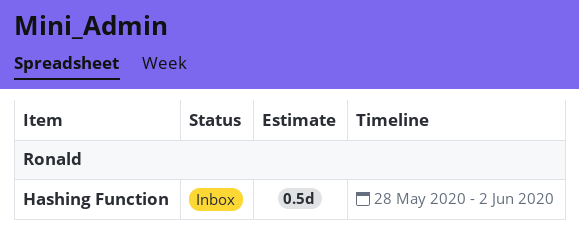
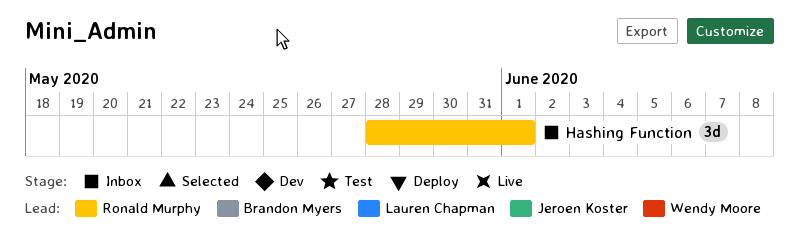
Hashing Function, estimate: 0.5d -> 3d
Hashing Function, due: Jun 2 -> Jun 1

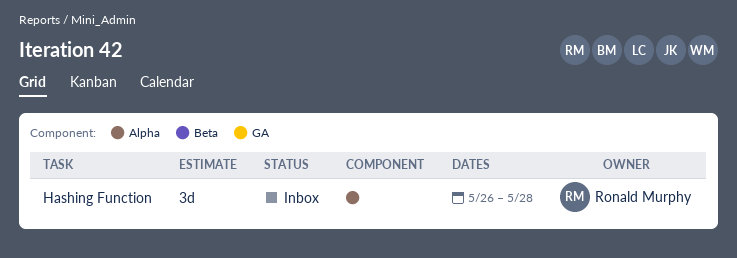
Hashing Function, start: May 28 -> May 26
Hashing Function, due: Jun 1 -> May 28

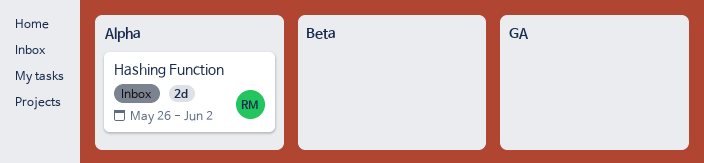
Hashing Function, estimate: 3d -> 2d
Hashing Function, due: May 28 -> Jun 2

